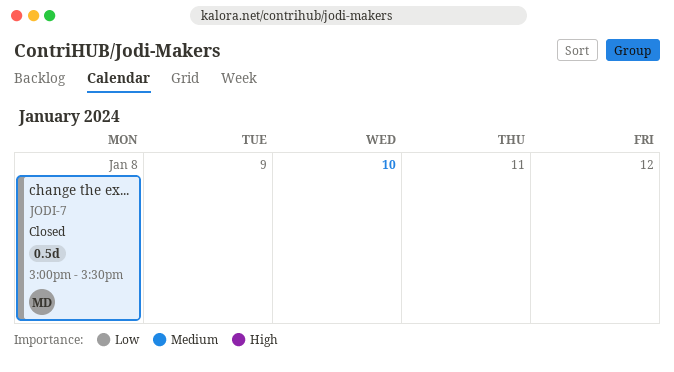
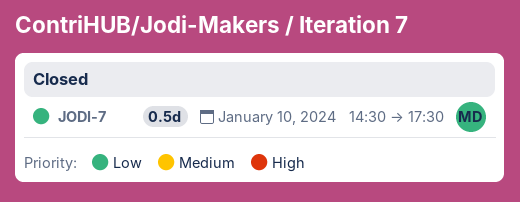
JODI-7, day: Jan 8 -> Jan 10
JODI-7, begins: 15:00 -> 14:30
JODI-7, ends: 15:30 -> 17:30

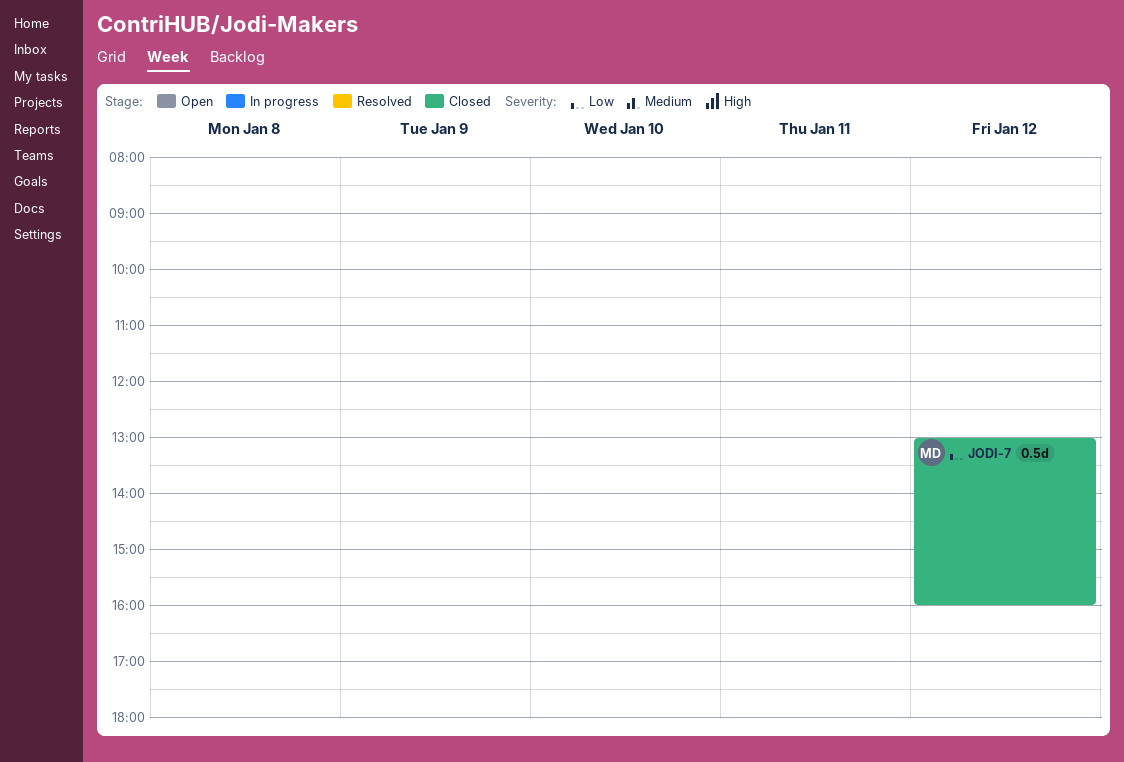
JODI-7, day: Jan 10 -> Jan 12
JODI-7, begins: 14:30 -> 13:00
JODI-7, ends: 17:30 -> 16:00

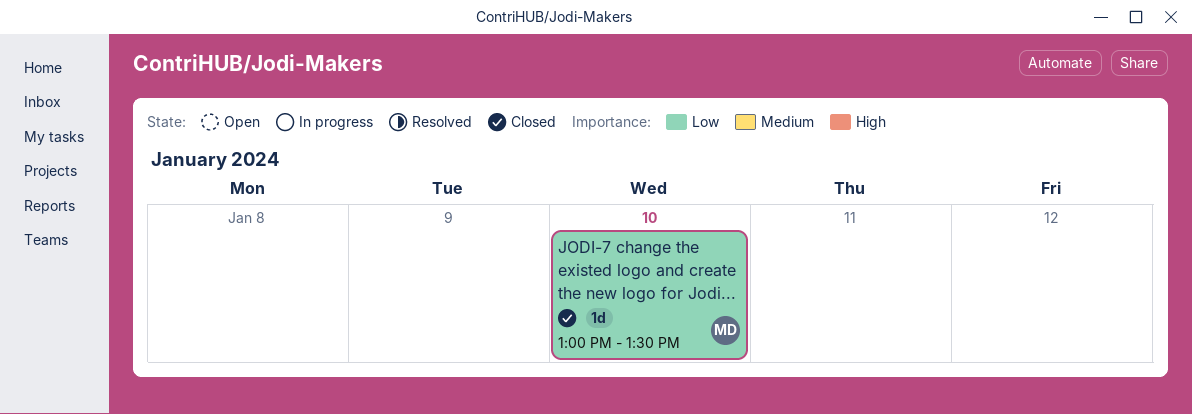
JODI-7, estimate: 0.5d -> 1d
JODI-7, day: Jan 12 -> Jan 10
JODI-7, ends: 16:00 -> 13:30

